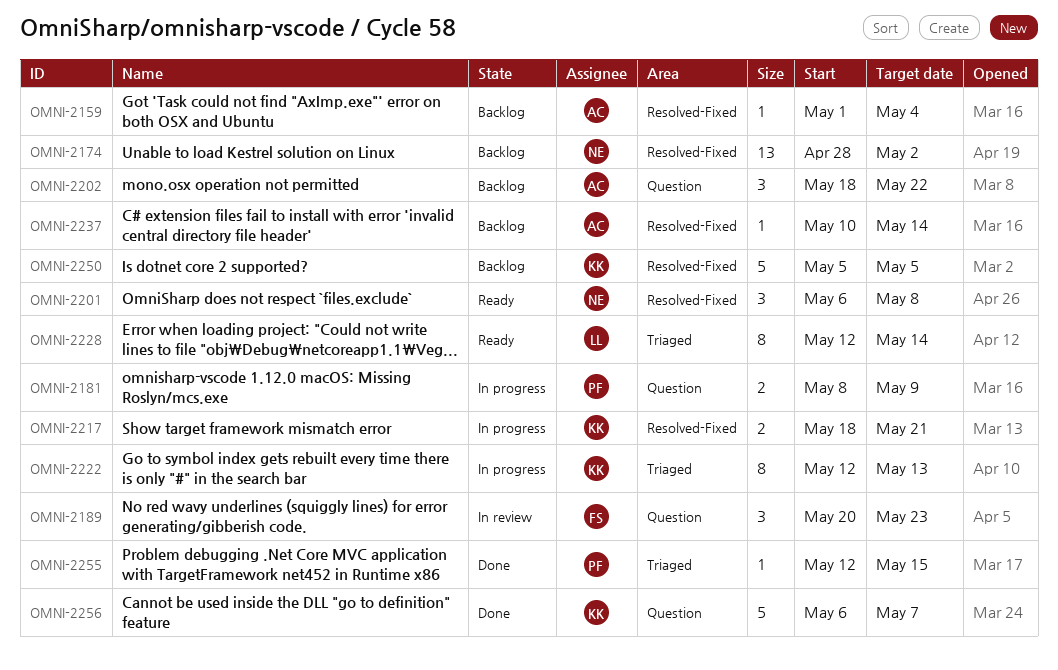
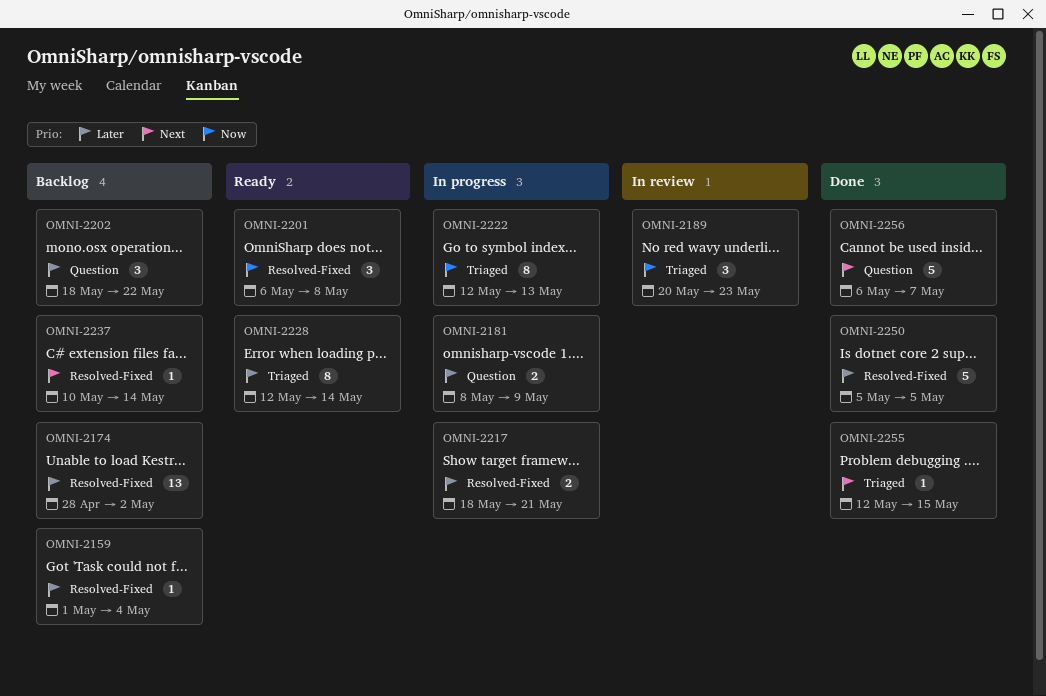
OMNI-2189, label: Question -> Triaged
OMNI-2250, status: Backlog -> Done

